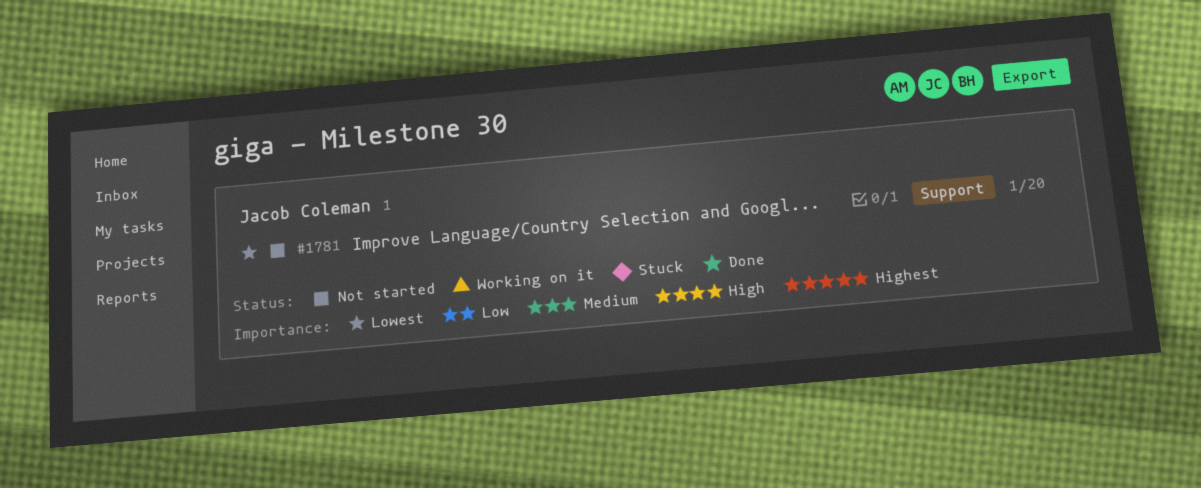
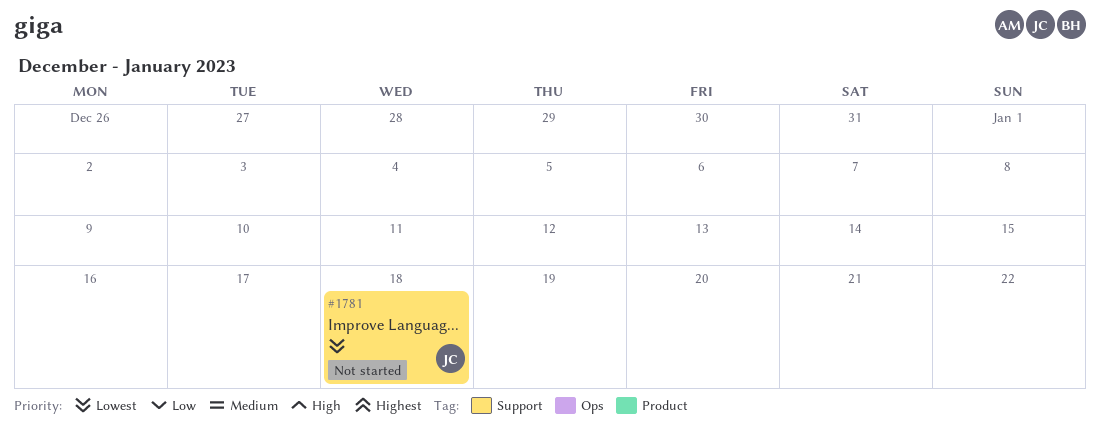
#1781, due: Jan 20 -> Jan 18

